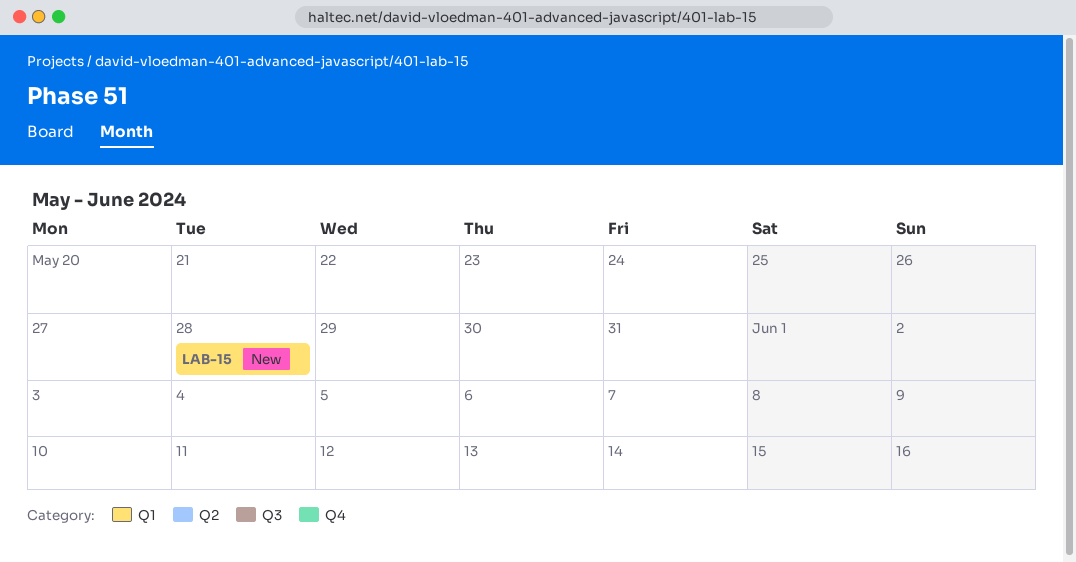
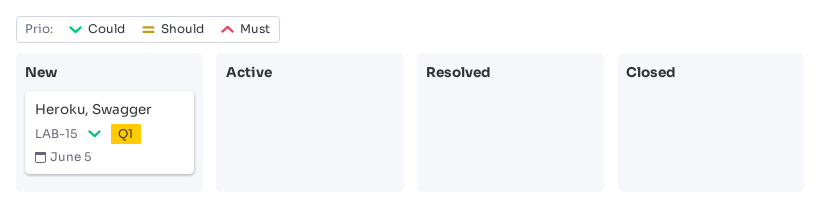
LAB-15, due: May 28 -> Jun 5

